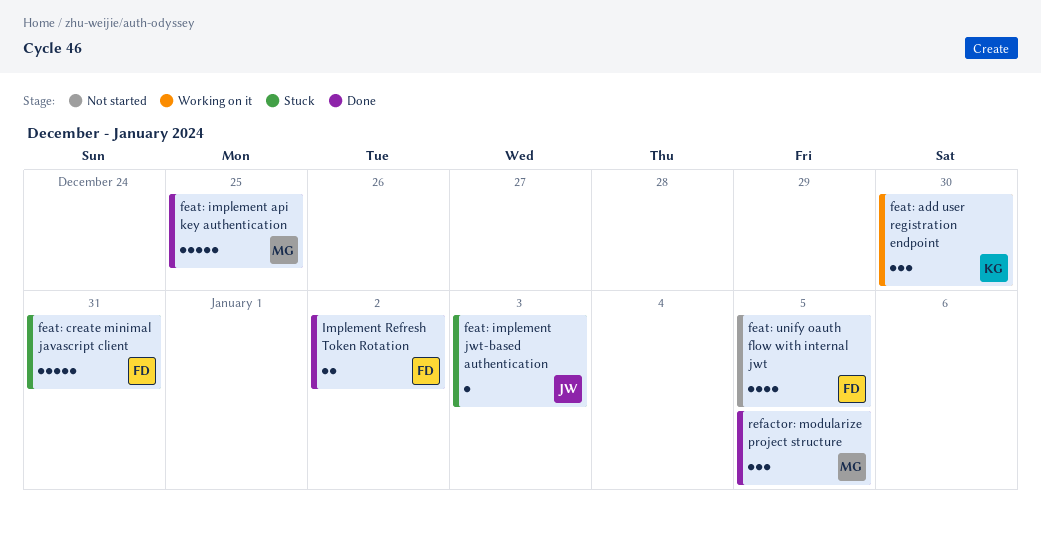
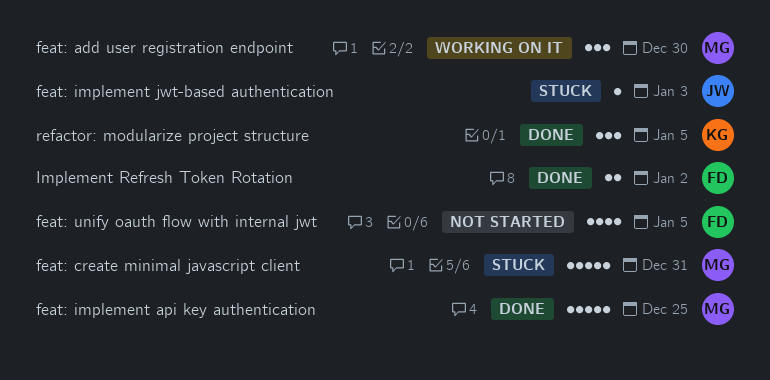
feat: add user registration endpoint, owner: KG -> MG
feat: create minimal javascript client, owner: FD -> MG
refactor: modularize project structure, owner: MG -> KG

